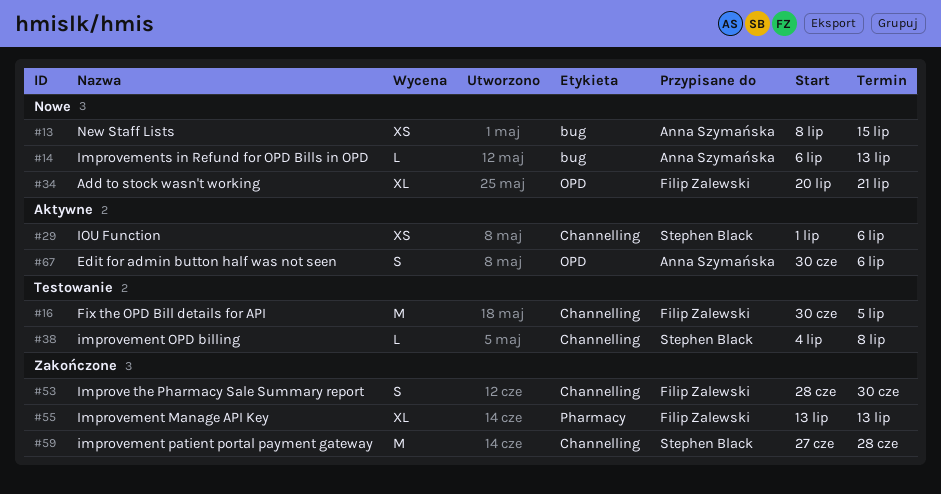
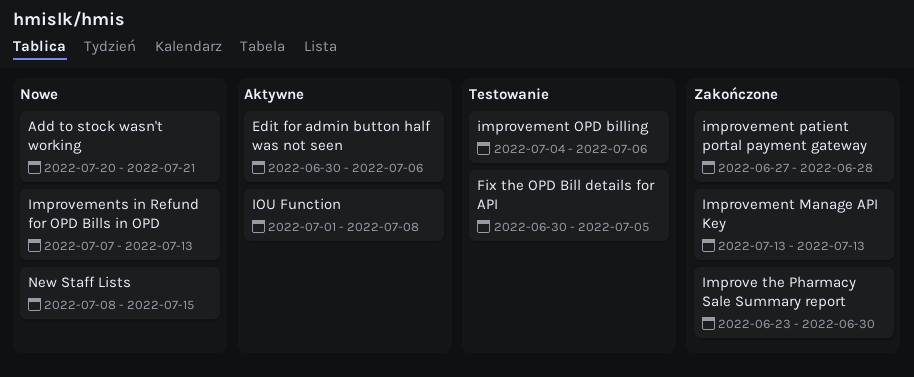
Improve the Pharmacy Sale Summary report, start: Jun 28 -> Jun 23
improvement OPD billing, due: Jul 8 -> Jul 6
Improvements in Refund for OPD Bills in OPD, start: Jul 6 -> Jul 7
IOU Function, due: Jul 6 -> Jul 8

